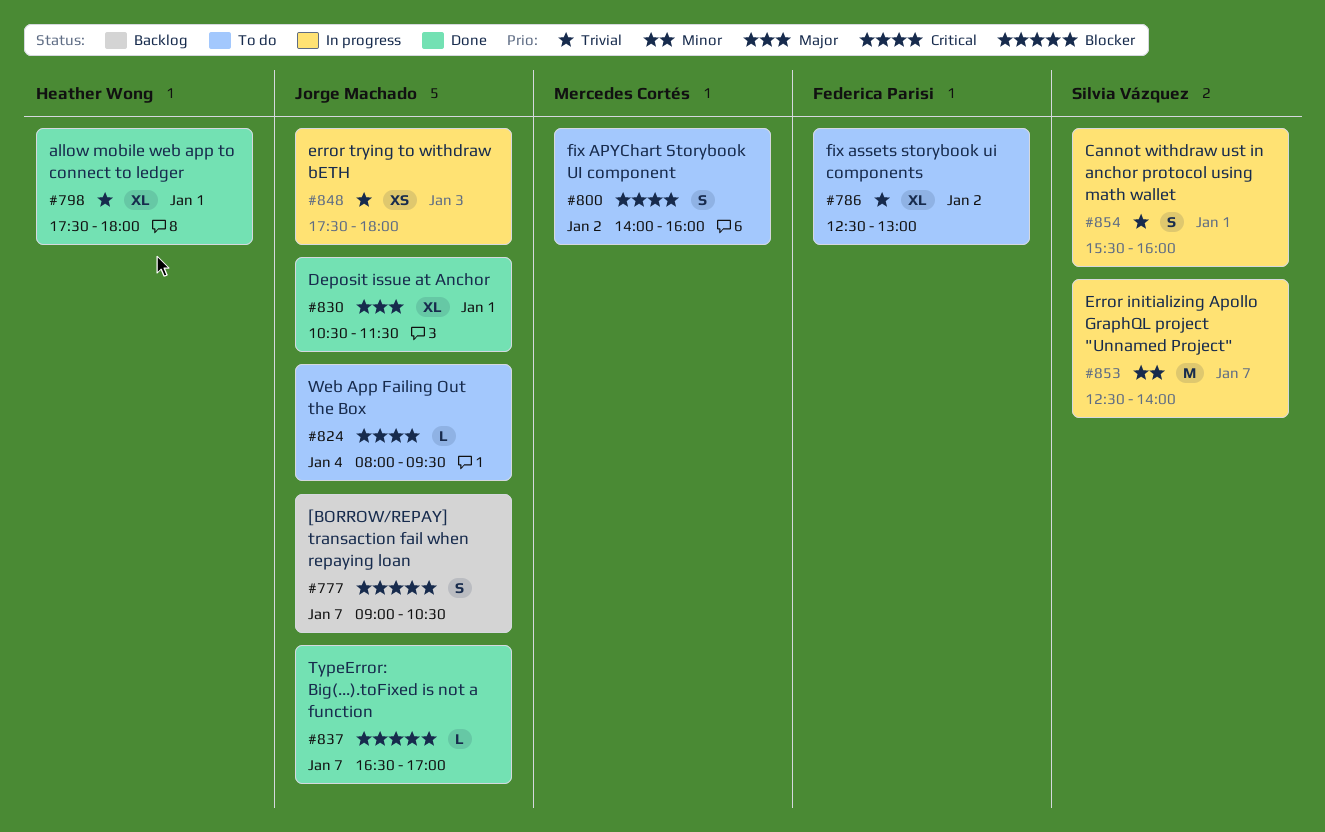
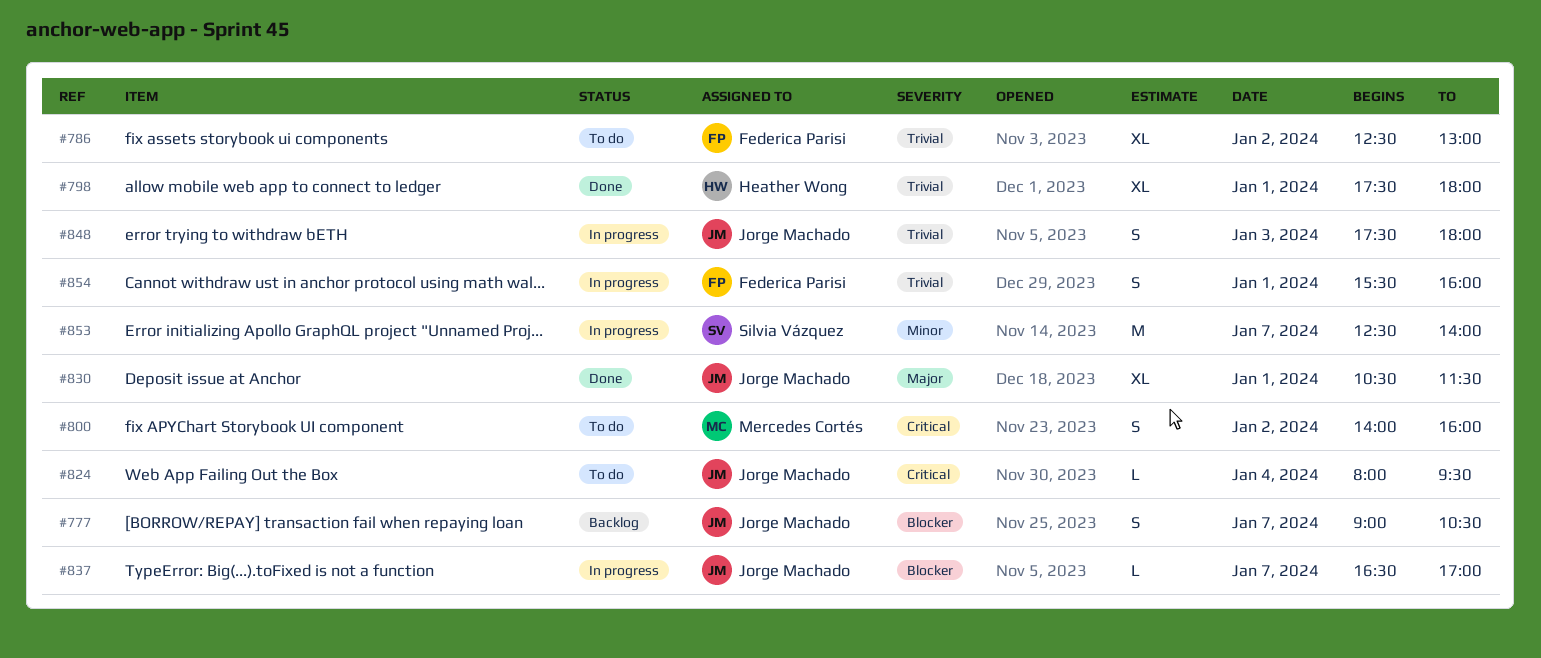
#837, status: Done -> In progress
#848, estimate: XS -> S
#854, owner: Silvia Vázquez -> Federica Parisi

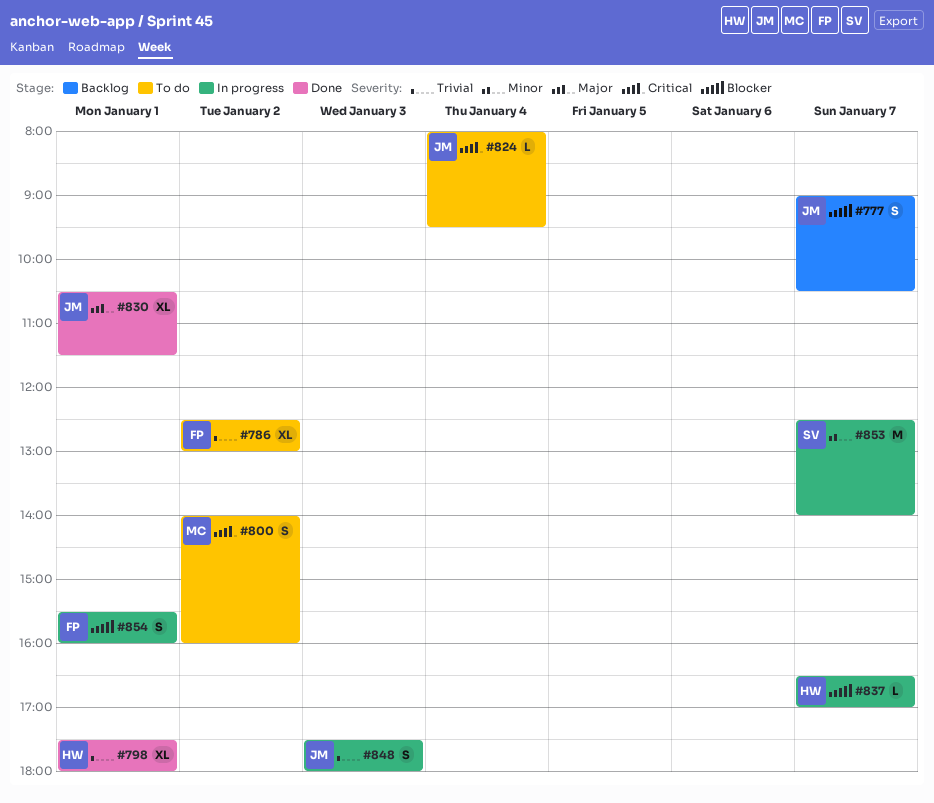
#837, owner: Jorge Machado -> Heather Wong
#854, priority: Trivial -> Blocker

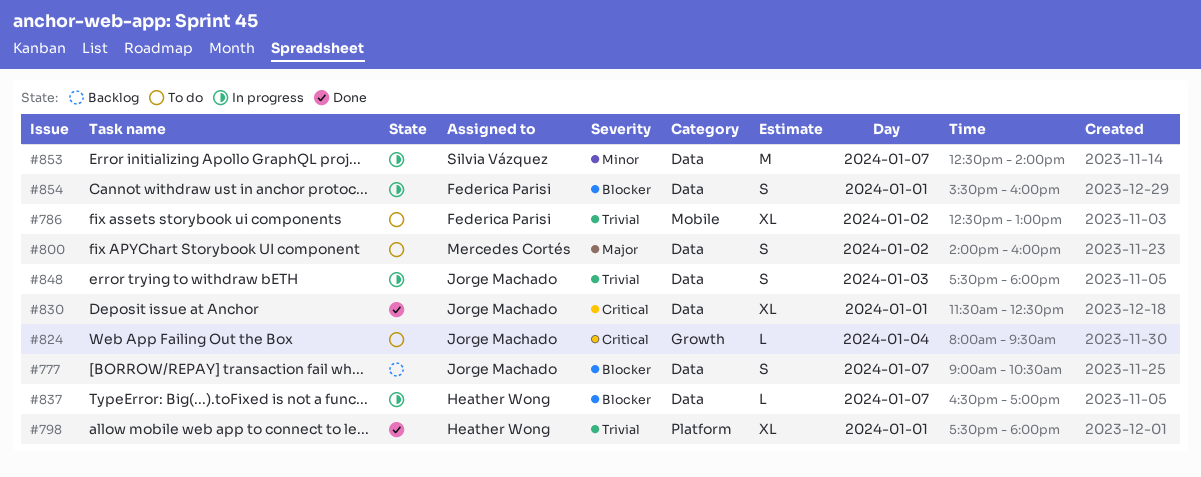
#800, priority: Critical -> Major
#830, priority: Major -> Critical
#830, begins: 10:30 -> 11:30
#830, ends: 11:30 -> 12:30

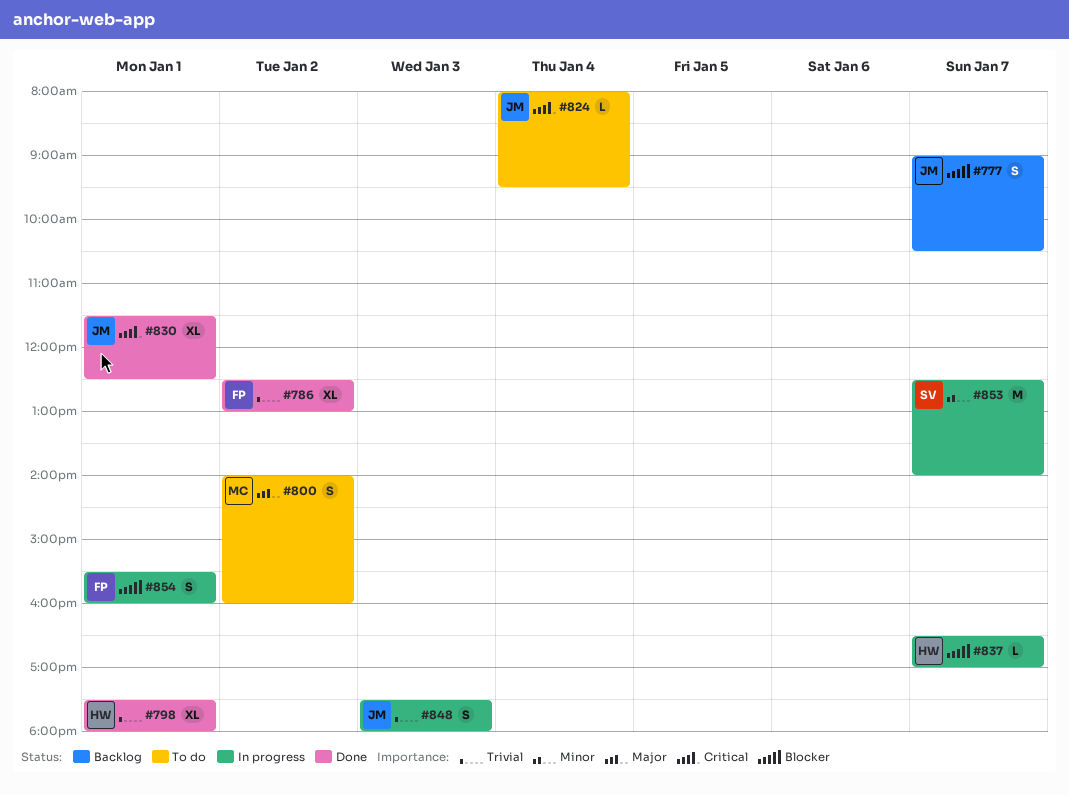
#786, status: To do -> Done

